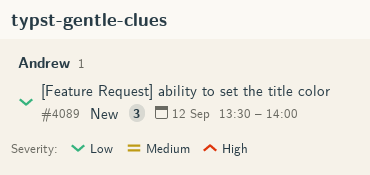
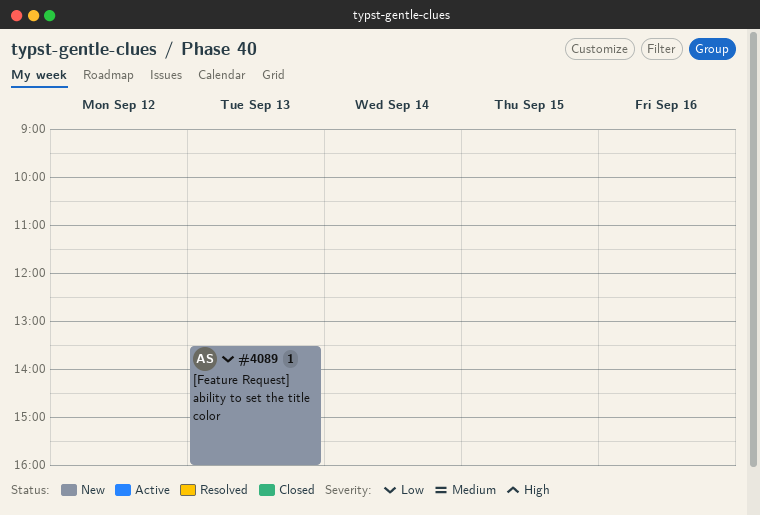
#4089, estimate: 3 -> 1
#4089, day: Sep 12 -> Sep 13
#4089, ends: 14:00 -> 16:00

